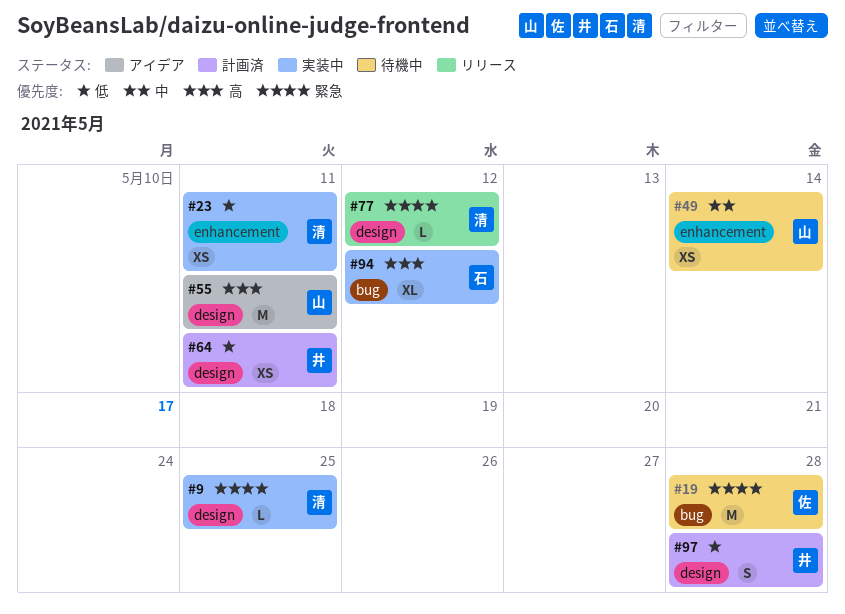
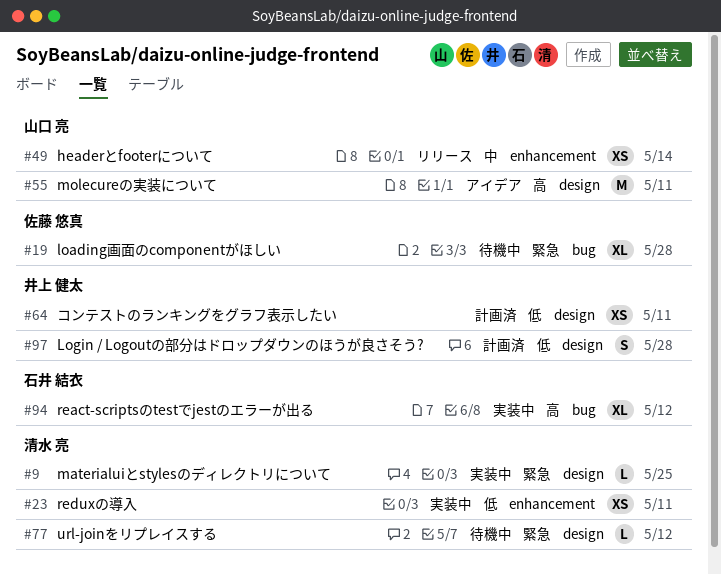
#19, estimate: M -> XL
#49, status: 待機中 -> リリース
#77, status: リリース -> 待機中

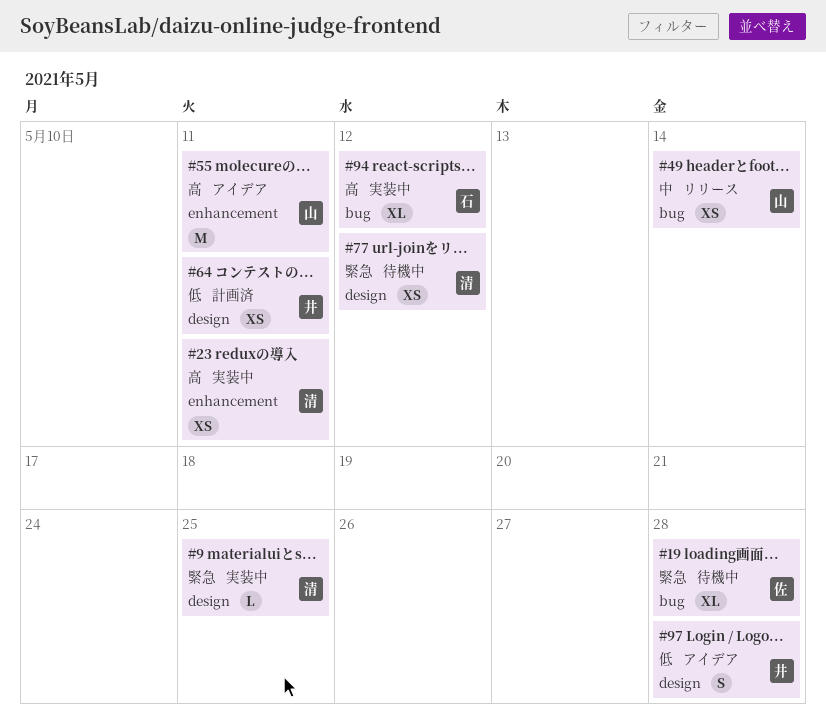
#23, priority: 低 -> 高
#49, label: enhancement -> bug
#55, label: design -> enhancement
#77, estimate: L -> XS
#97, status: 計画済 -> アイデア

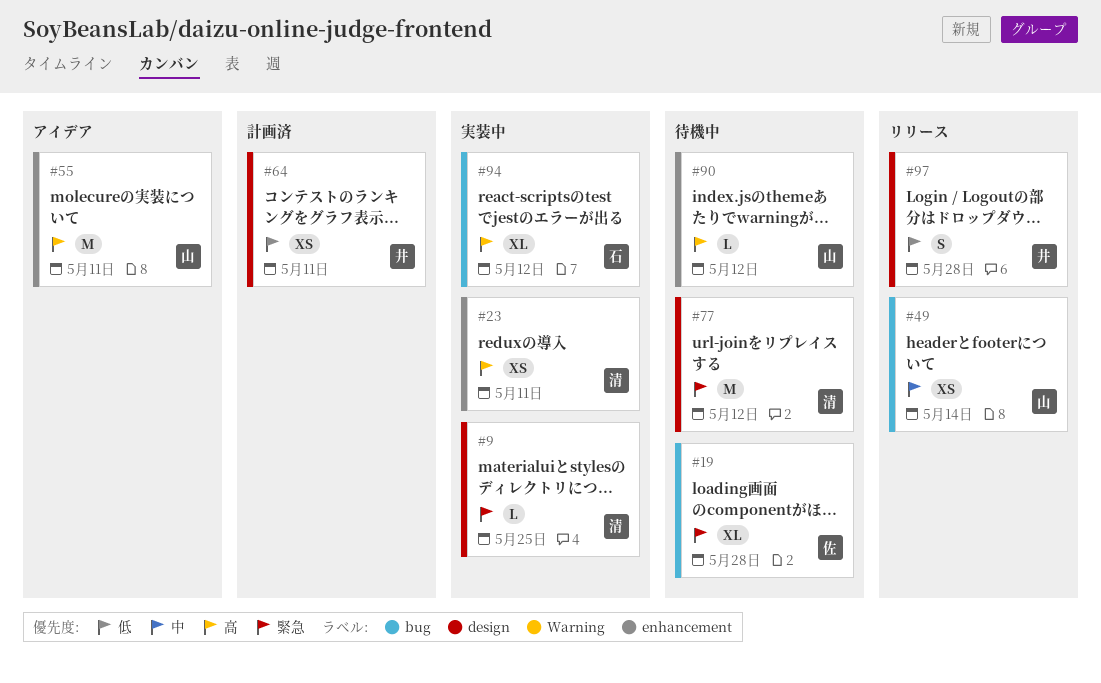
#77, estimate: XS -> M
#90: none -> present
#97, status: アイデア -> リリース

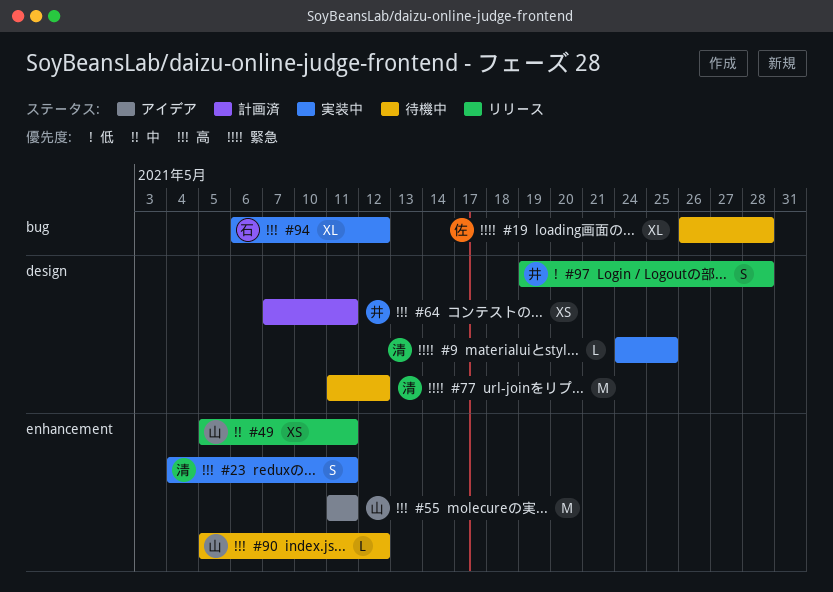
#23, estimate: XS -> S
#49, label: bug -> enhancement
#49, due: May 14 -> May 11
#64, priority: 低 -> 高

